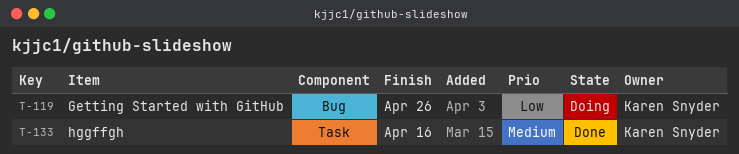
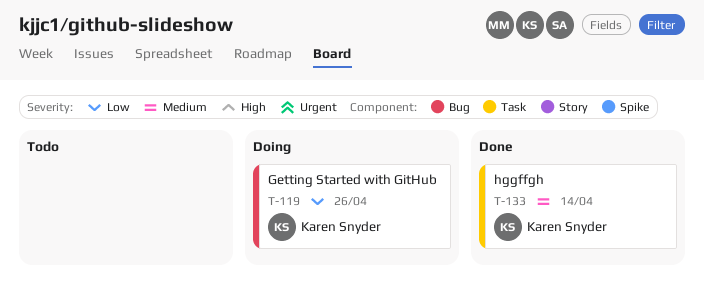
T-133, due: Apr 16 -> Apr 14

